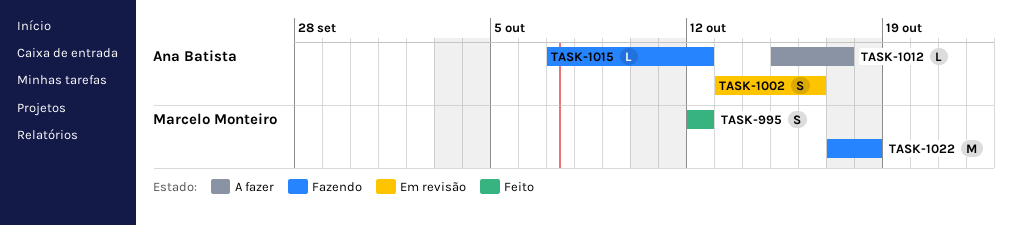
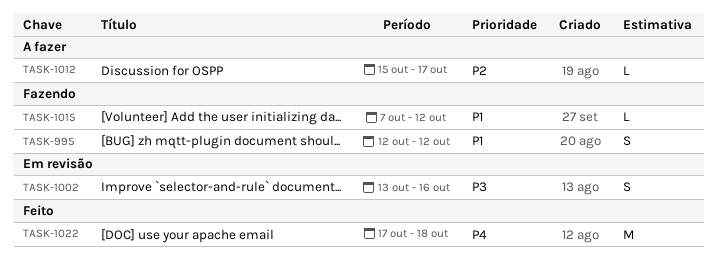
TASK-995, status: Feito -> Fazendo
TASK-1022, status: Fazendo -> Feito

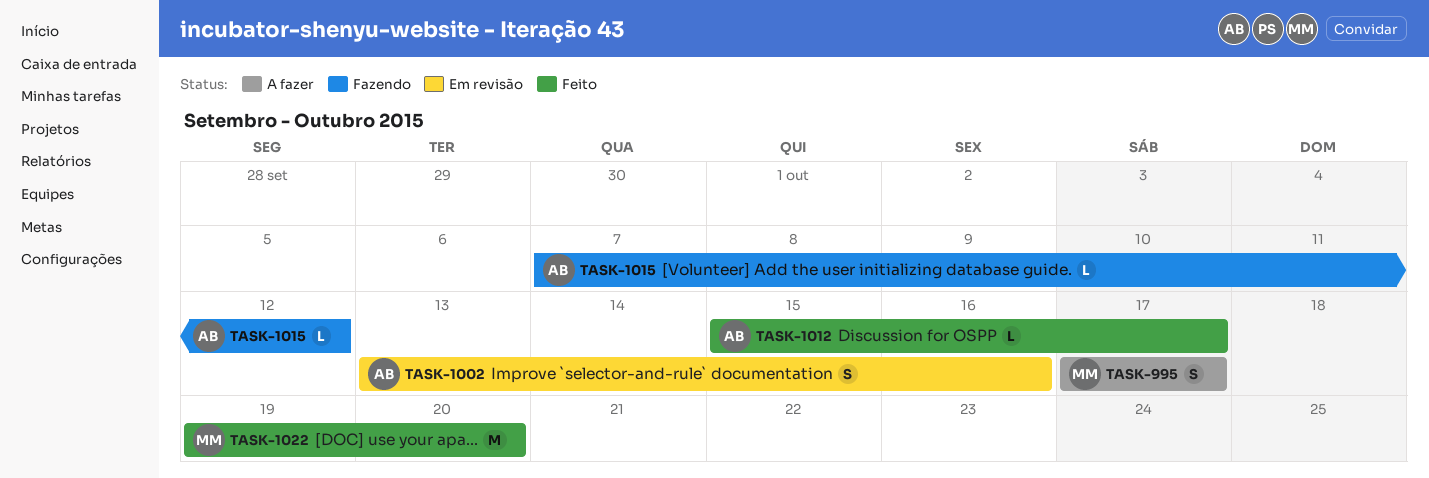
TASK-995, status: Fazendo -> A fazer
TASK-995, start: Oct 12 -> Oct 17
TASK-995, due: Oct 12 -> Oct 17
TASK-1012, status: A fazer -> Feito
TASK-1022, start: Oct 17 -> Oct 19
TASK-1022, due: Oct 18 -> Oct 20

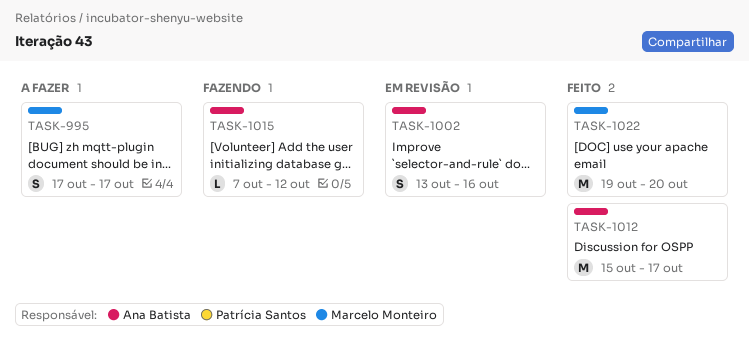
TASK-1012, estimate: L -> M

